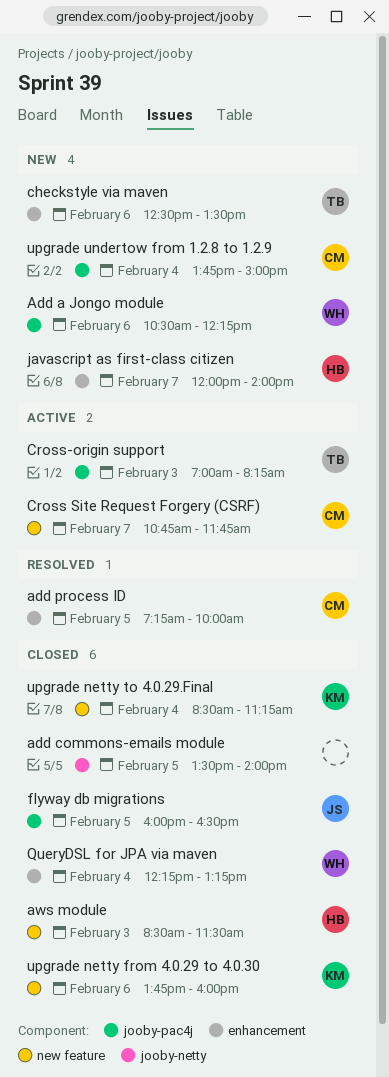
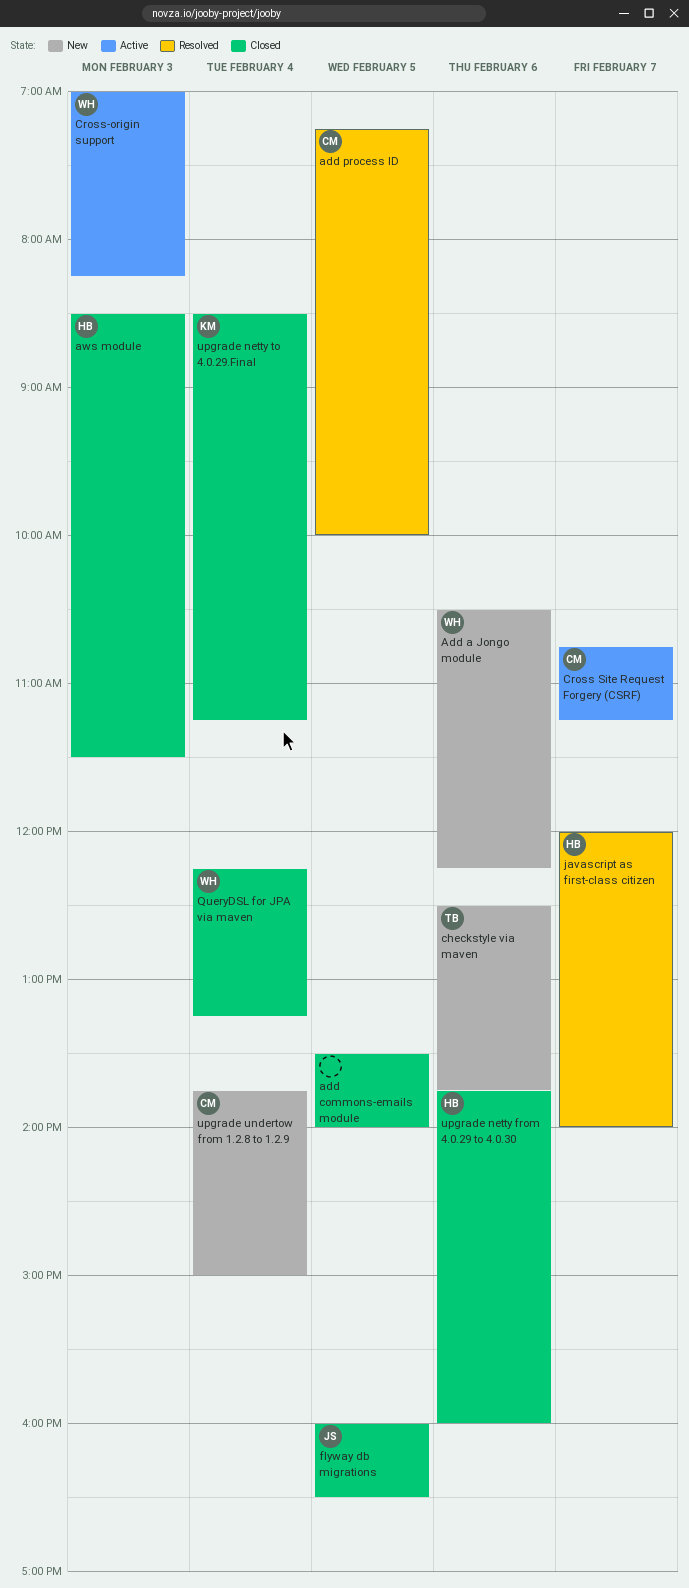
checkstyle via maven, ends: 13:30 -> 13:45
Cross Site Request Forgery (CSRF), ends: 11:45 -> 11:15
Cross-origin support, owner: TB -> WH
javascript as first-class citizen, status: New -> Resolved
upgrade netty from 4.0.29 to 4.0.30, owner: KM -> HB

